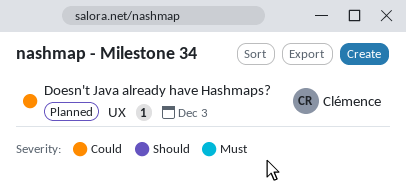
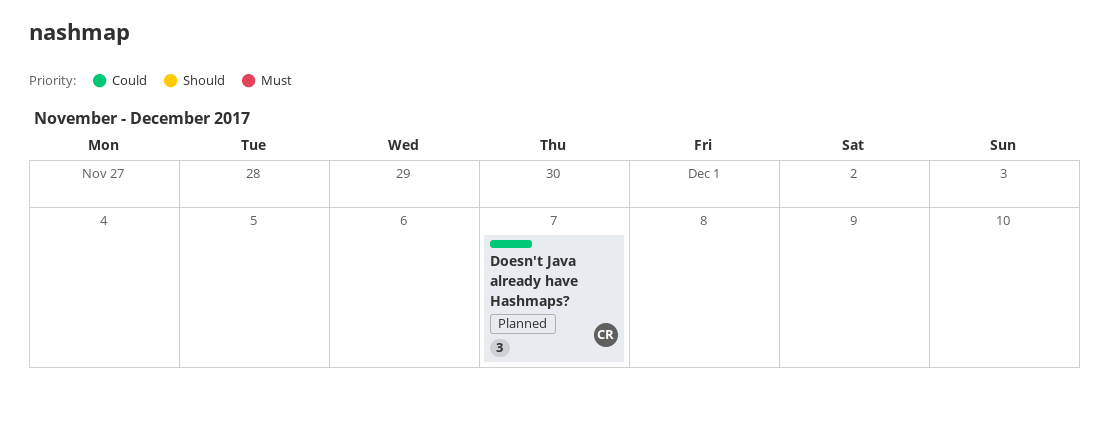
Doesn't Java already have Hashmaps?, estimate: 1 -> 3
Doesn't Java already have Hashmaps?, due: Dec 3 -> Dec 7

